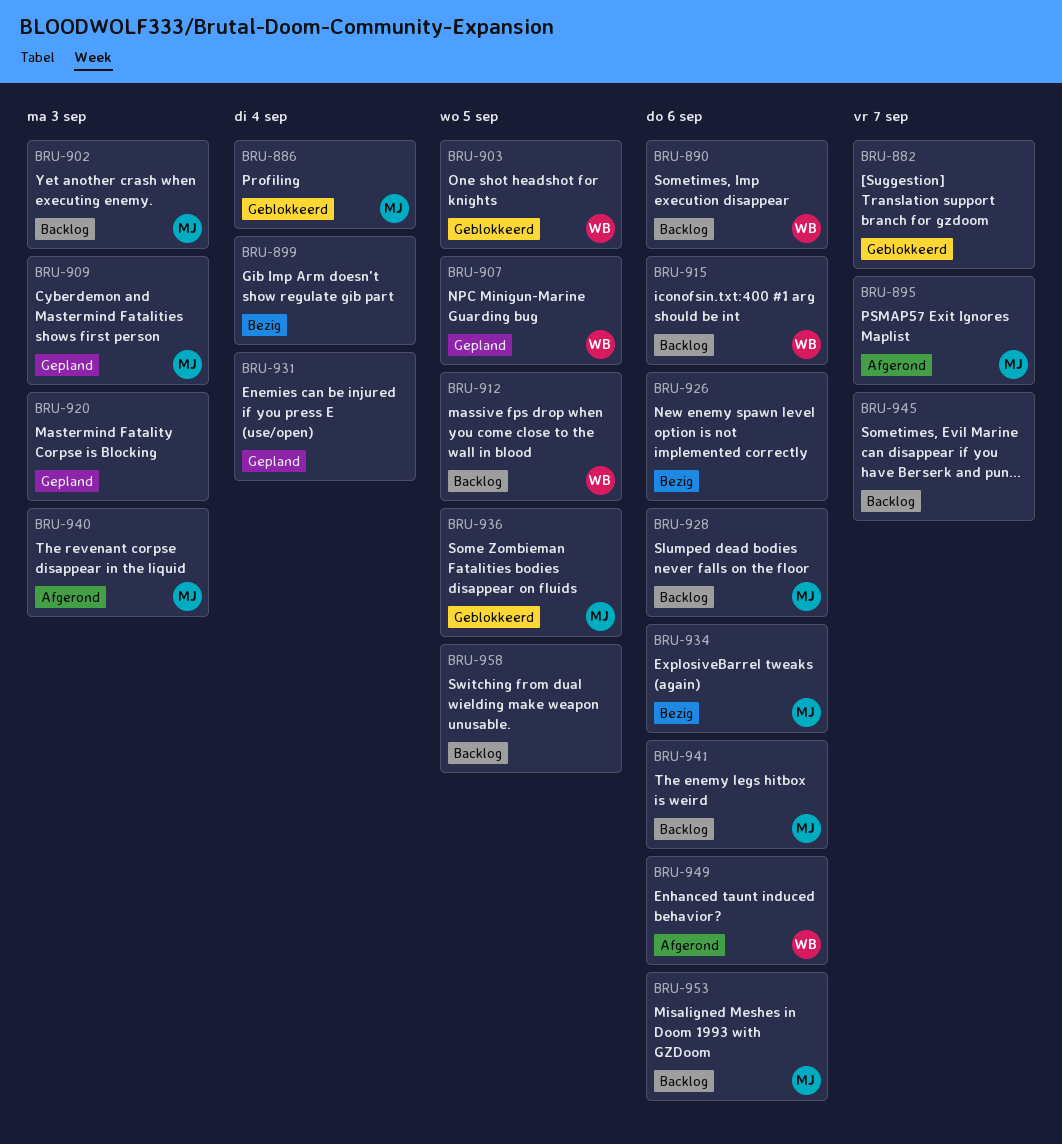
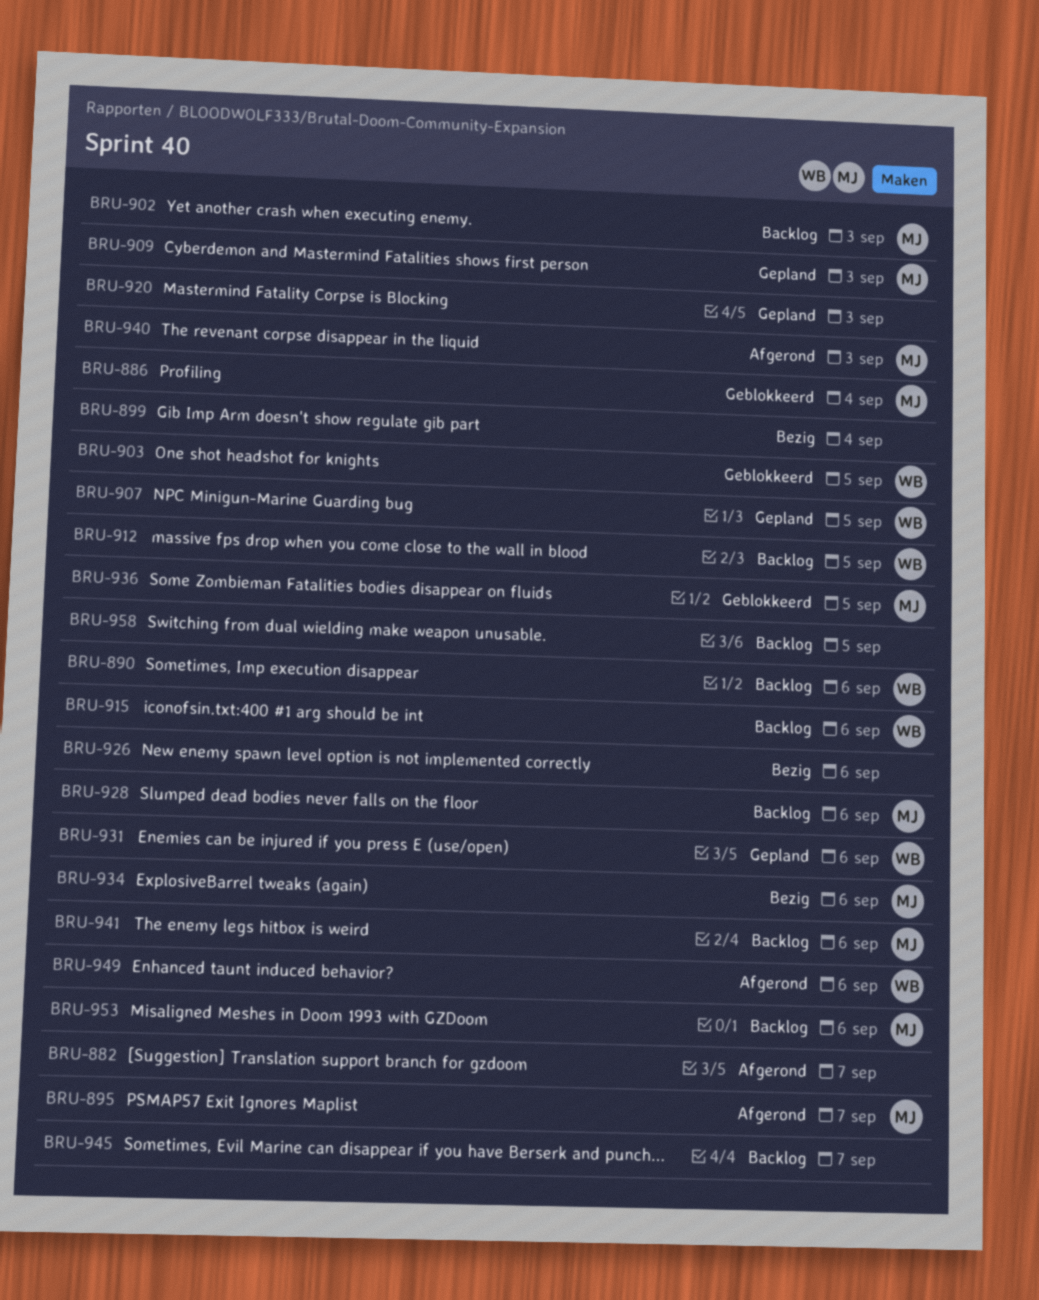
BRU-882, status: Geblokkeerd -> Afgerond
BRU-931, owner: none -> WB
BRU-931, due: Sep 4 -> Sep 6

